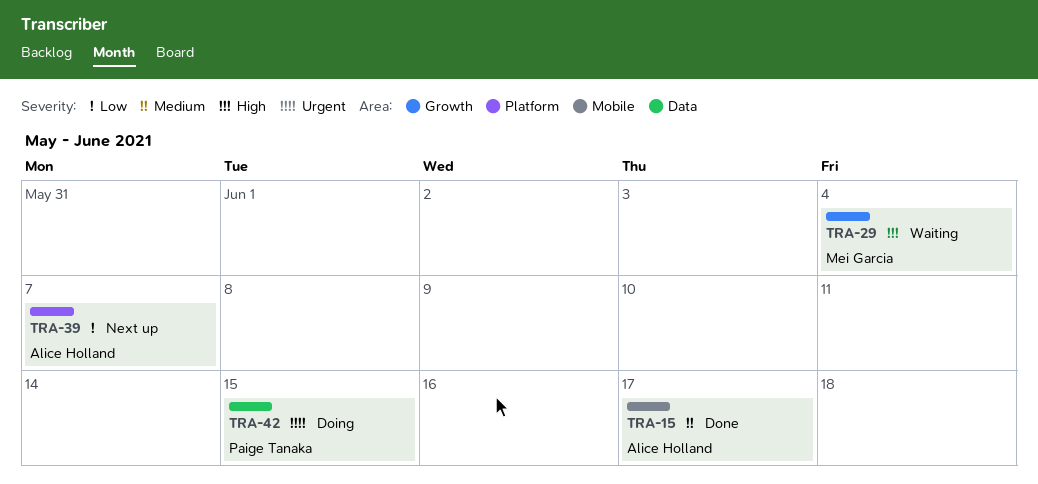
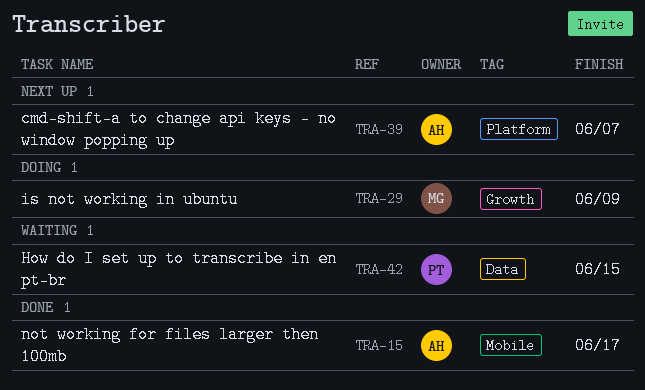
TRA-29, status: Waiting -> Doing
TRA-29, due: Jun 4 -> Jun 9
TRA-42, status: Doing -> Waiting

